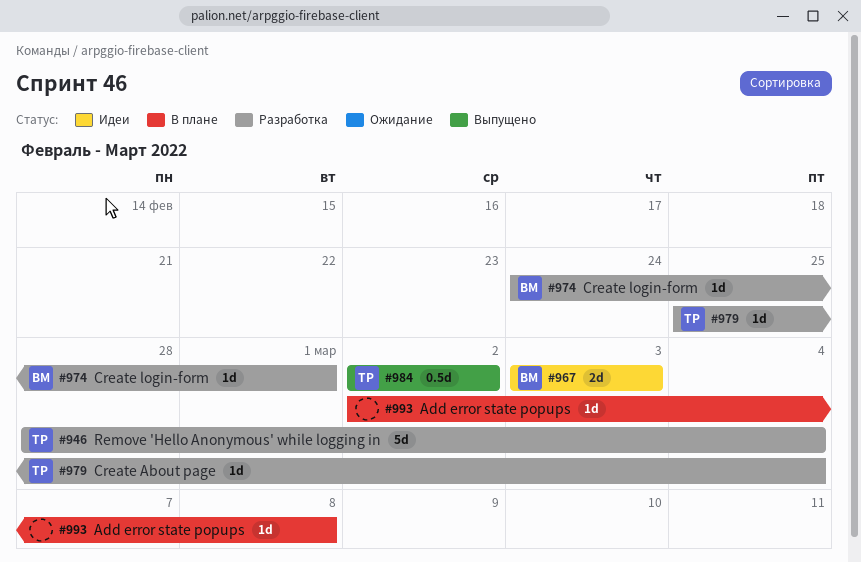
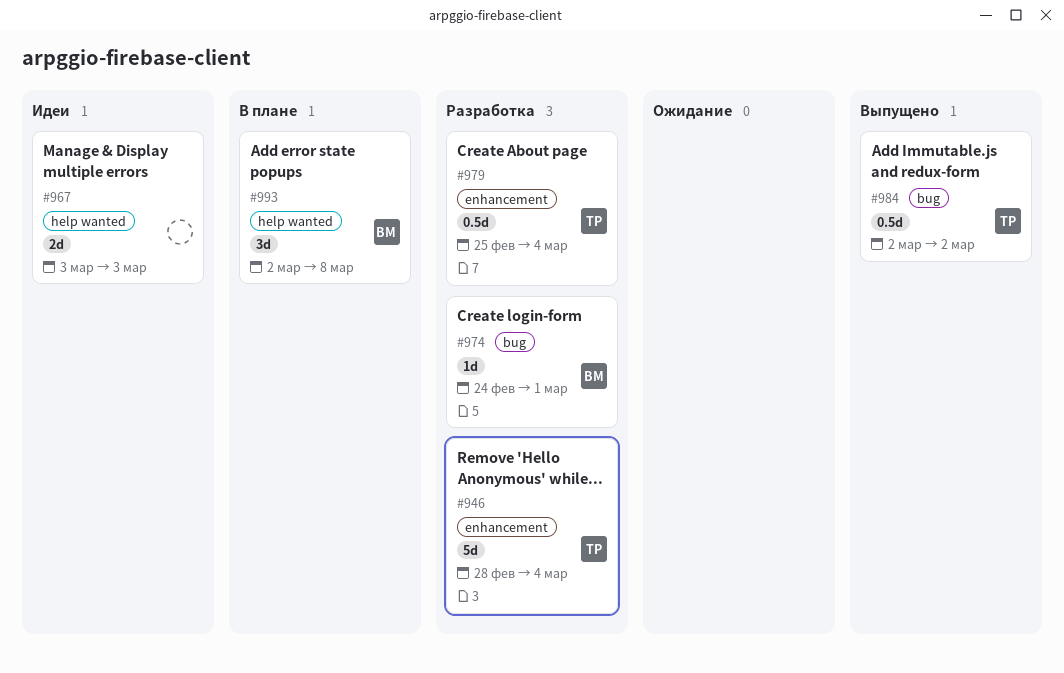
#967, owner: ВМ -> none
#979, estimate: 1d -> 0.5d
#993, owner: none -> ВМ
#993, estimate: 1d -> 3d

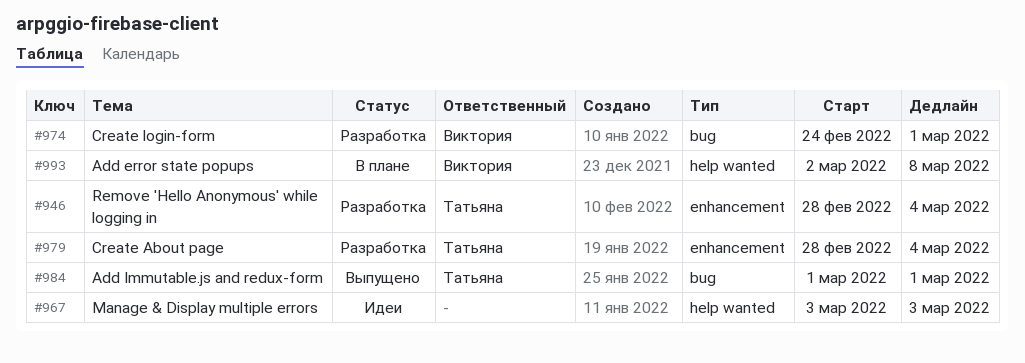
#979, start: Feb 25 -> Feb 28
#984, start: Mar 2 -> Mar 1
#984, due: Mar 2 -> Mar 1

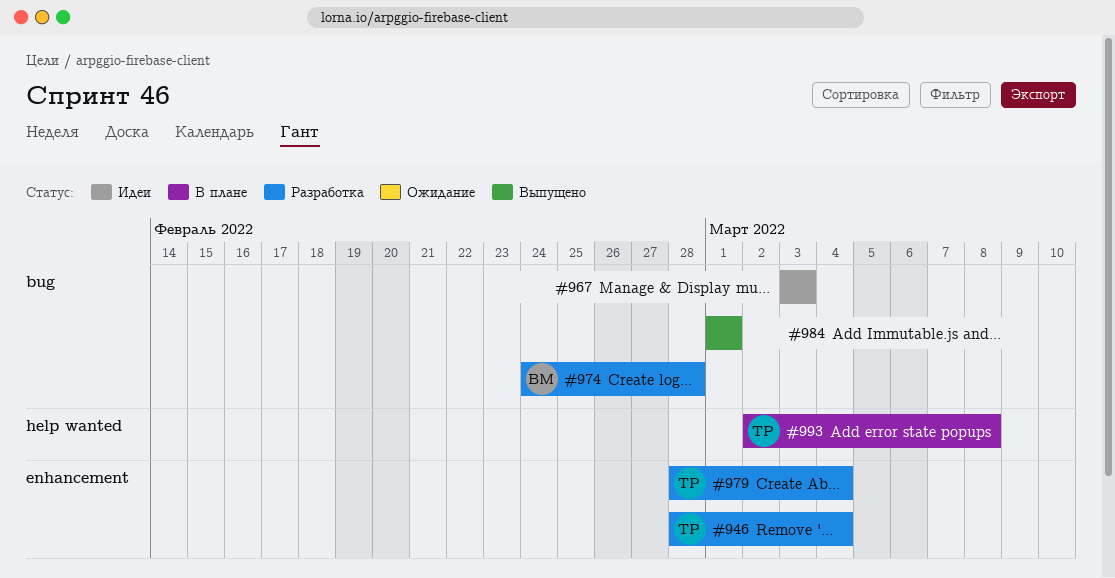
#967, label: help wanted -> bug
#974, due: Mar 1 -> Feb 28
#984, owner: Татьяна -> none
#993, owner: Виктория -> Татьяна

